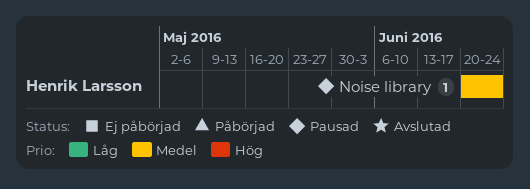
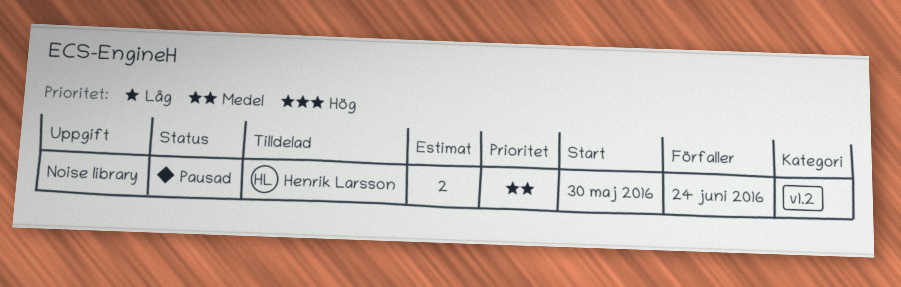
Noise library, estimate: 1 -> 2
Noise library, start: Jun 20 -> May 30

